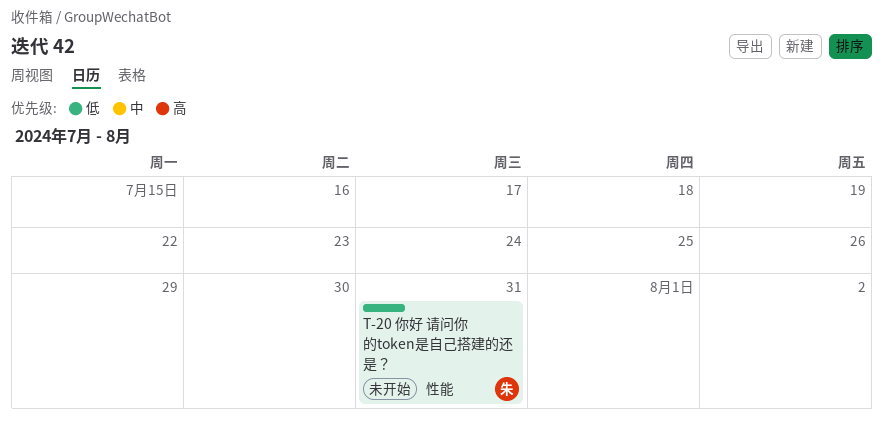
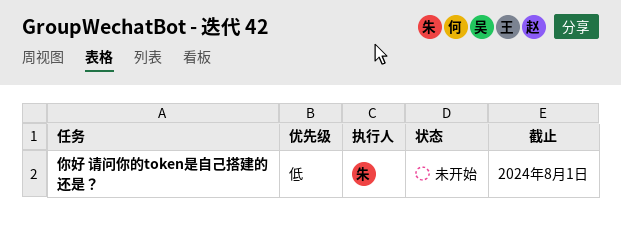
你好 请问你的token是自己搭建的还是？, due: Jul 31 -> Aug 1

